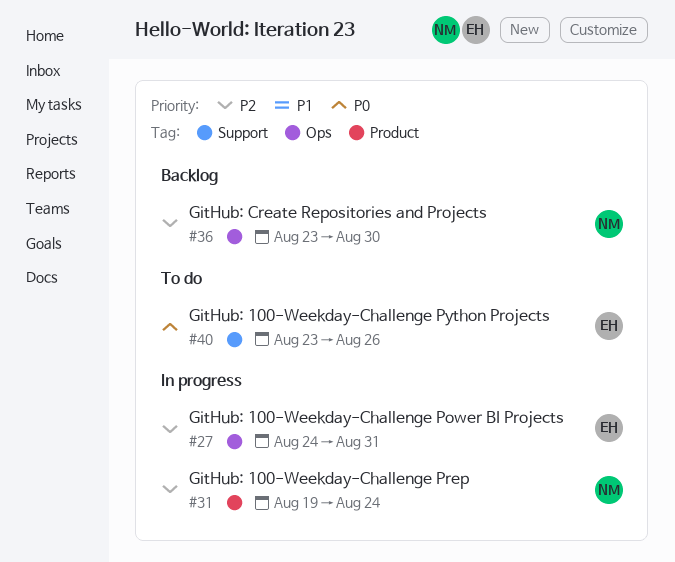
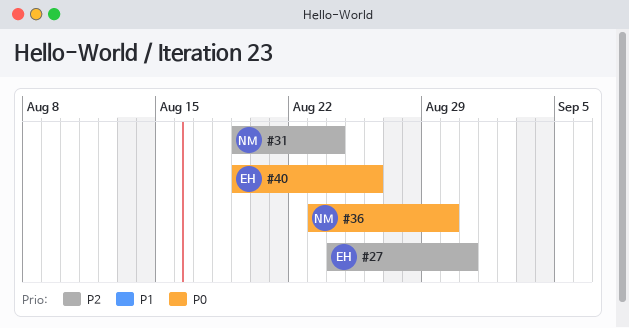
#36, priority: P2 -> P0
#40, start: Aug 23 -> Aug 19

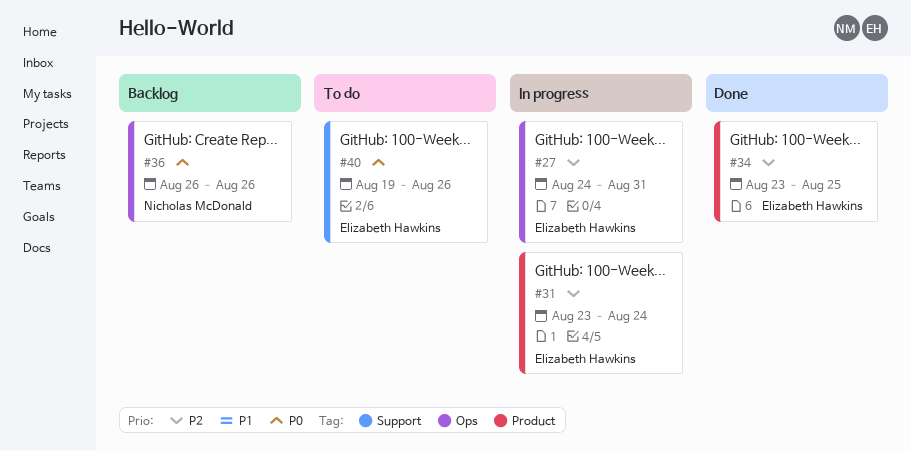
#31, owner: Nicholas McDonald -> Elizabeth Hawkins
#31, start: Aug 19 -> Aug 23
#34: none -> present
#36, start: Aug 23 -> Aug 26
#36, due: Aug 30 -> Aug 26

